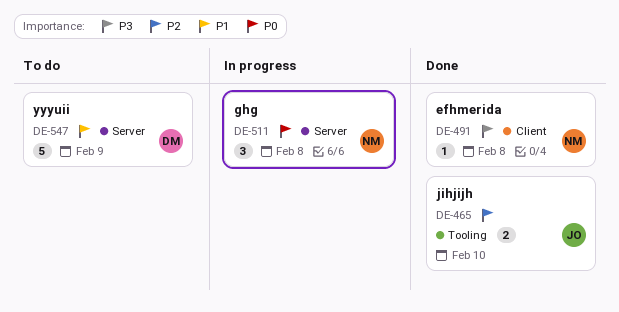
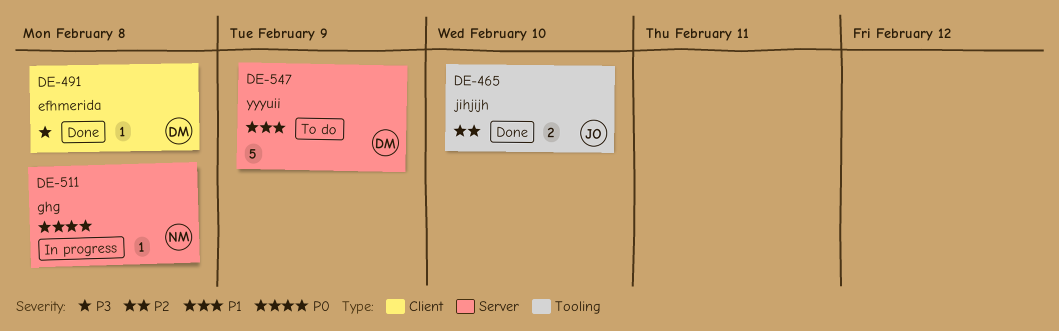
DE-491, owner: NM -> DM
DE-511, estimate: 3 -> 1

